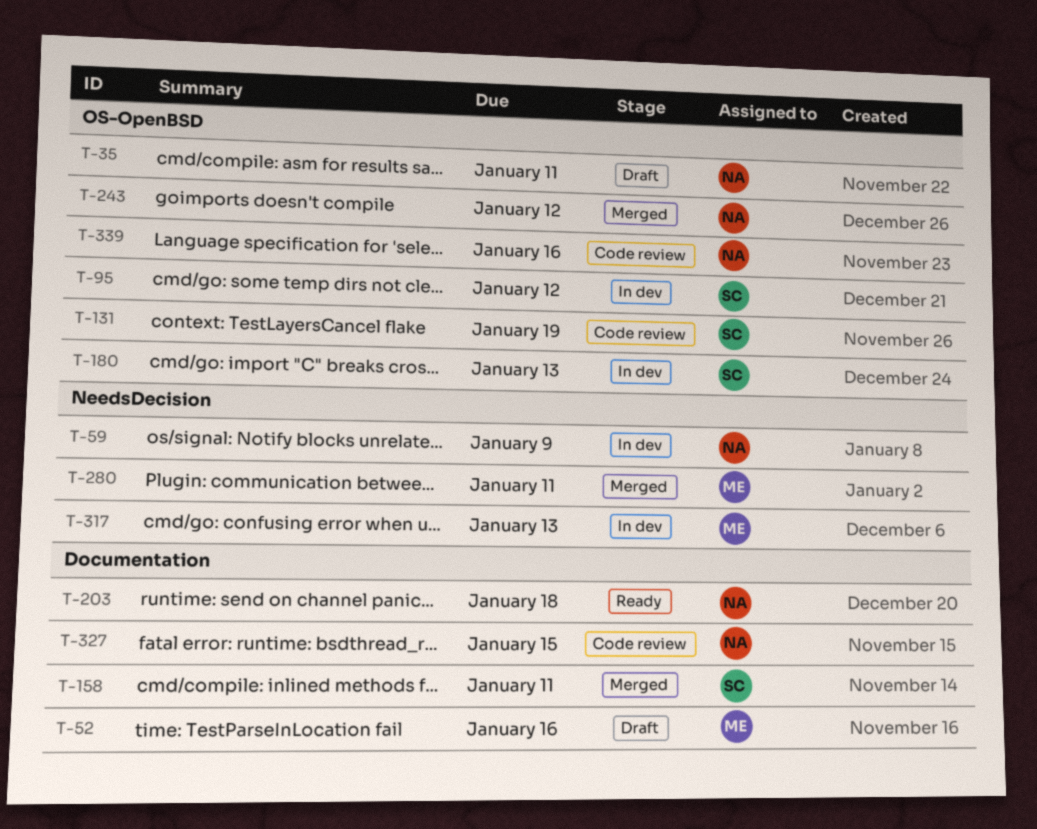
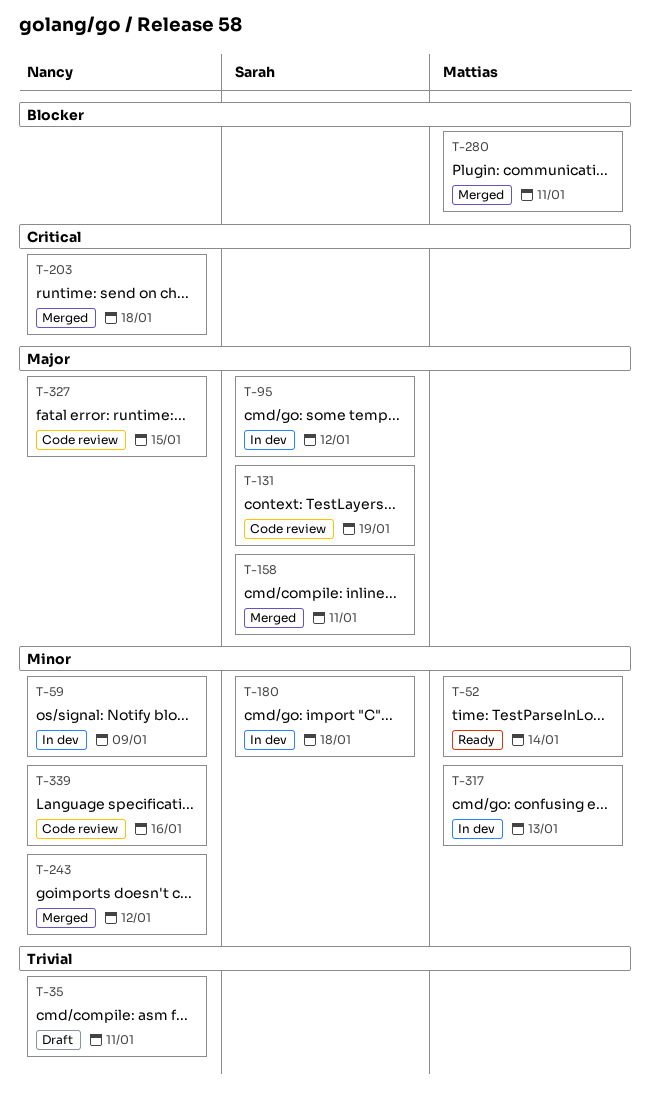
T-52, status: Draft -> Ready
T-52, due: Jan 16 -> Jan 14
T-180, due: Jan 13 -> Jan 18
T-203, status: Ready -> Merged

